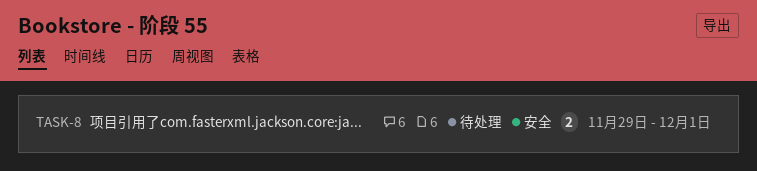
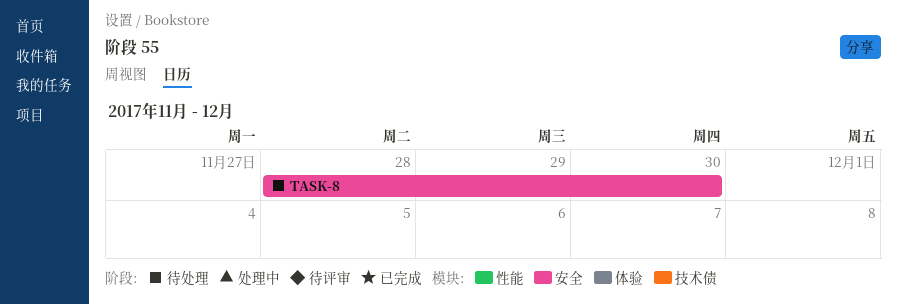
TASK-8, start: Nov 29 -> Nov 28
TASK-8, due: Dec 1 -> Nov 30

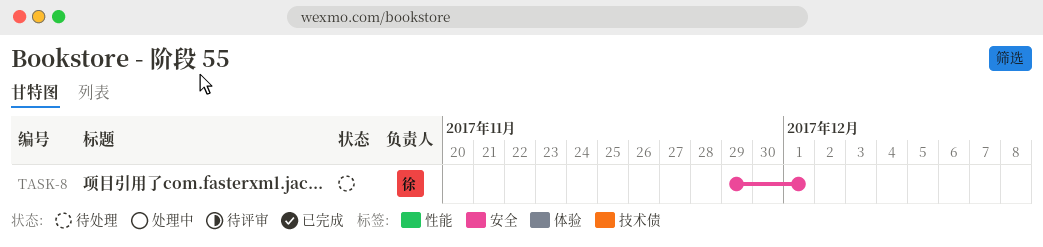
TASK-8, start: Nov 28 -> Nov 29
TASK-8, due: Nov 30 -> Dec 1

